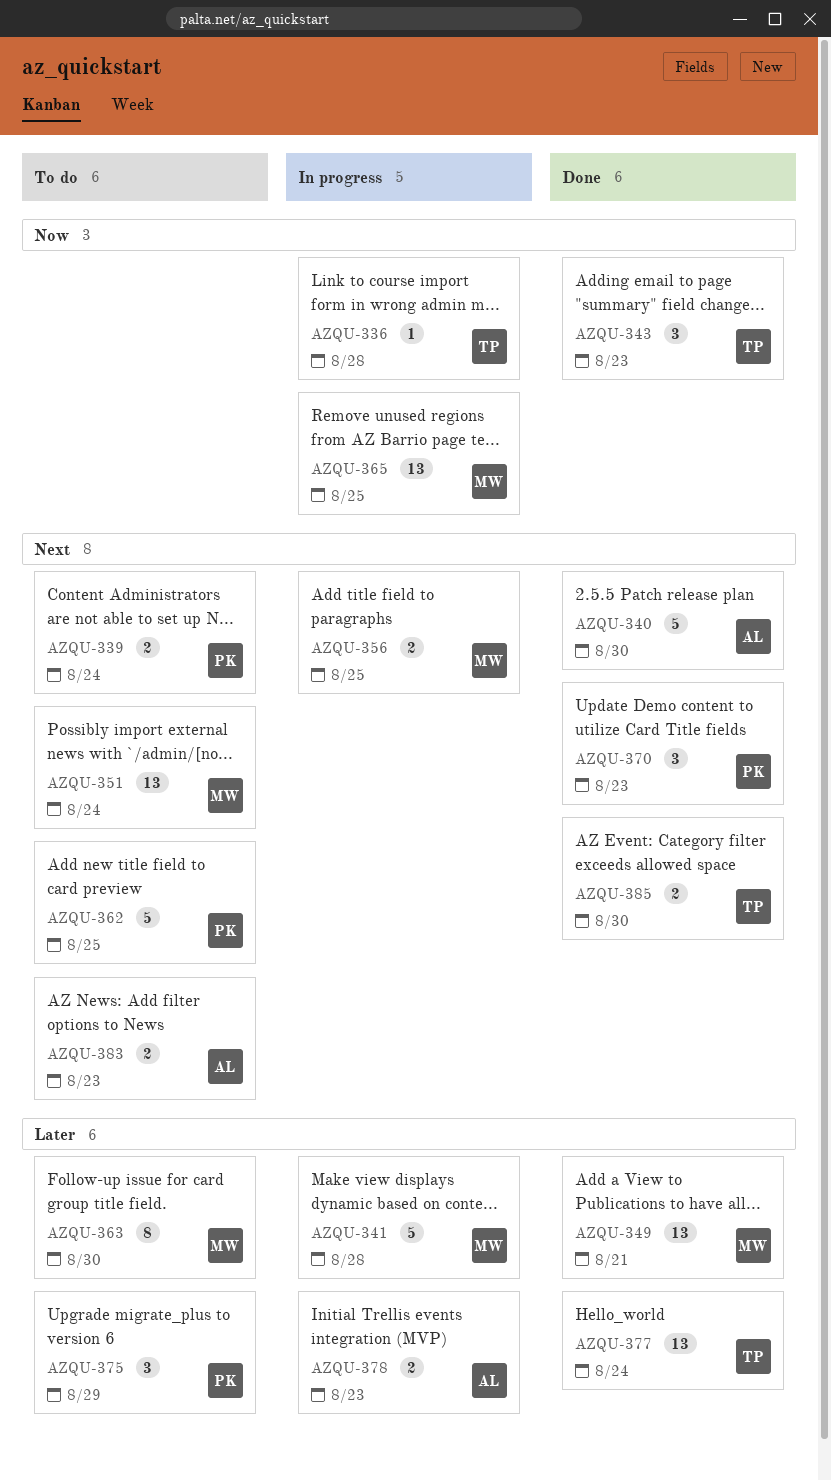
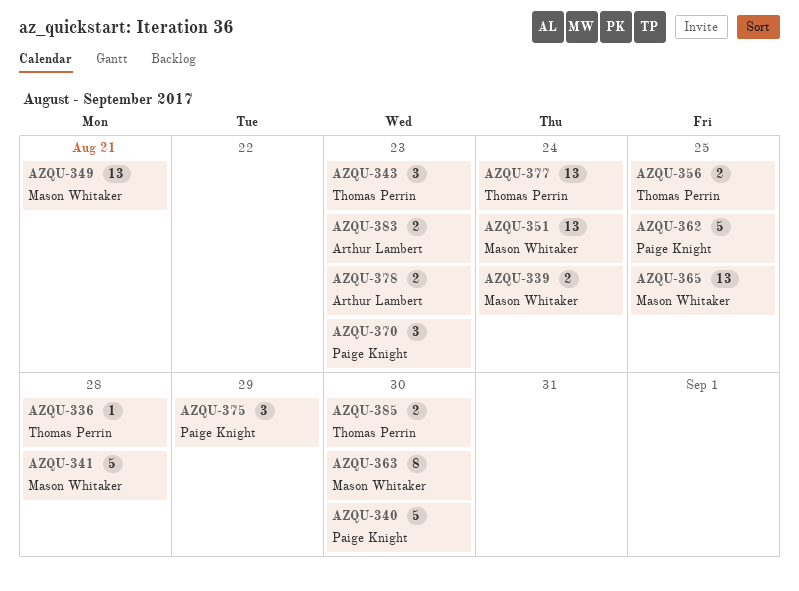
AZQU-339, owner: Paige Knight -> Mason Whitaker
AZQU-340, owner: Arthur Lambert -> Paige Knight
AZQU-356, owner: Mason Whitaker -> Thomas Perrin

